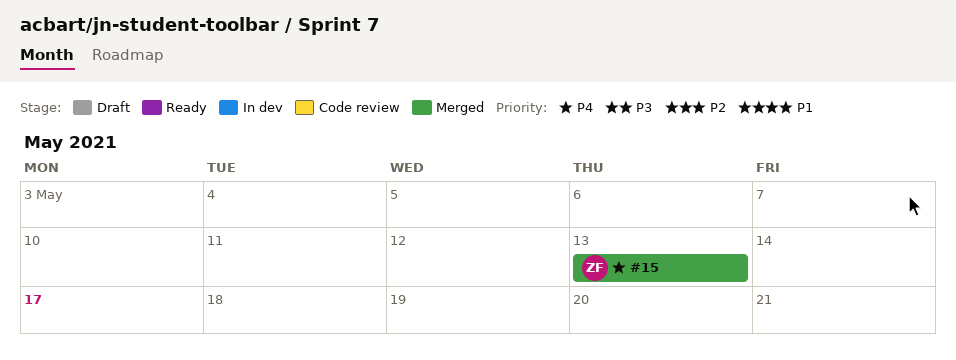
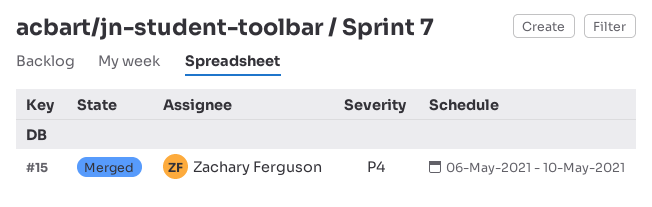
#15, start: May 13 -> May 6
#15, due: May 13 -> May 10

